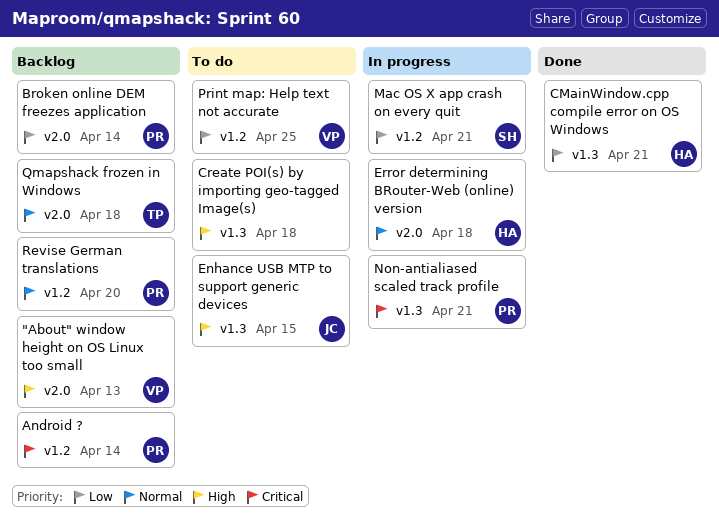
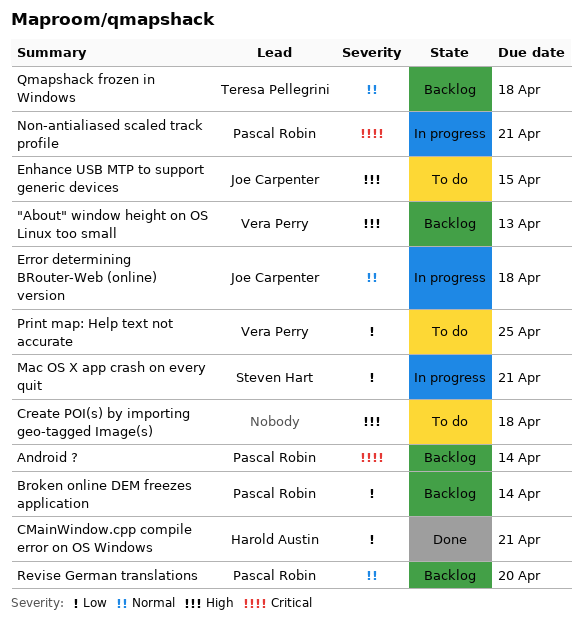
Error determining BRouter-Web (online) version, owner: Harold Austin -> Joe Carpenter

